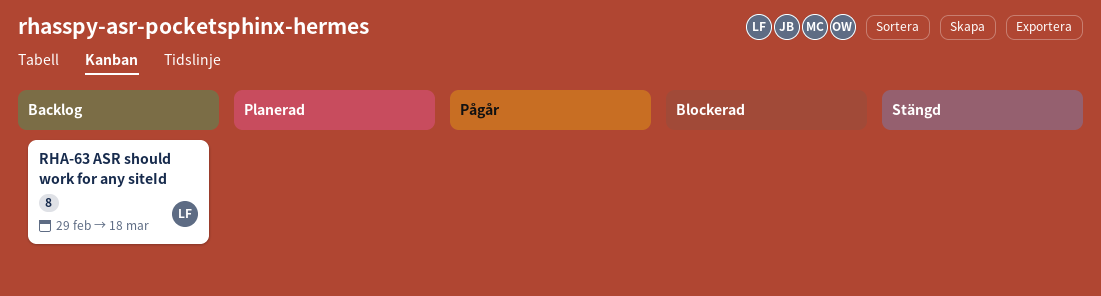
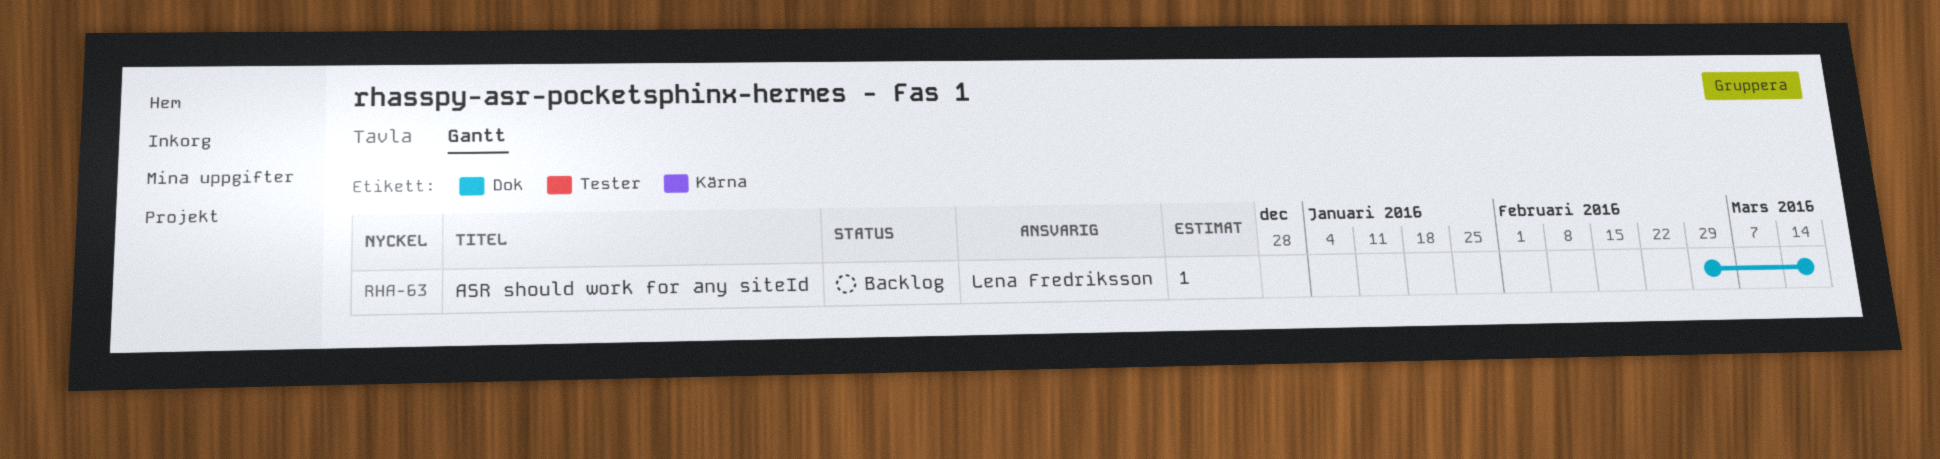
RHA-63, estimate: 8 -> 1

